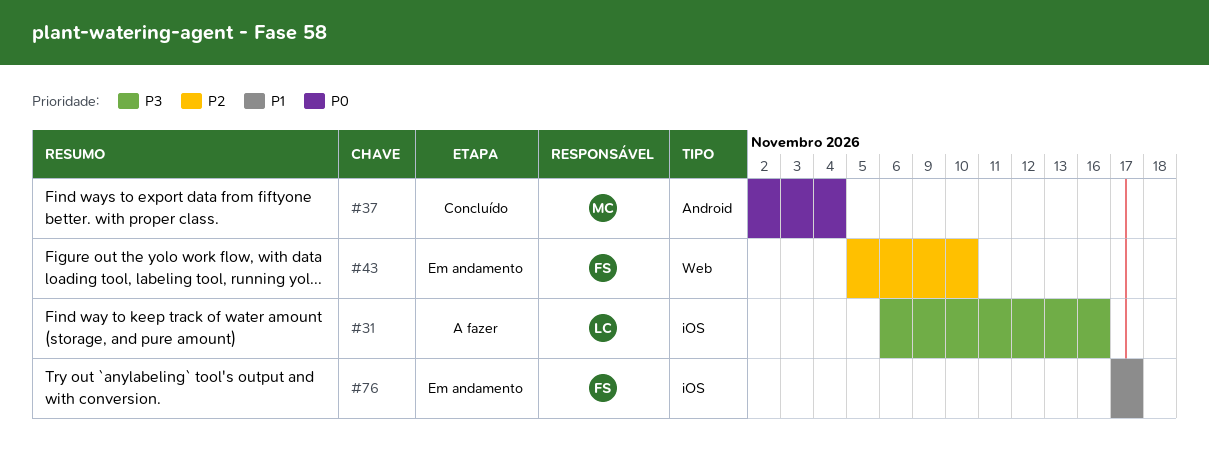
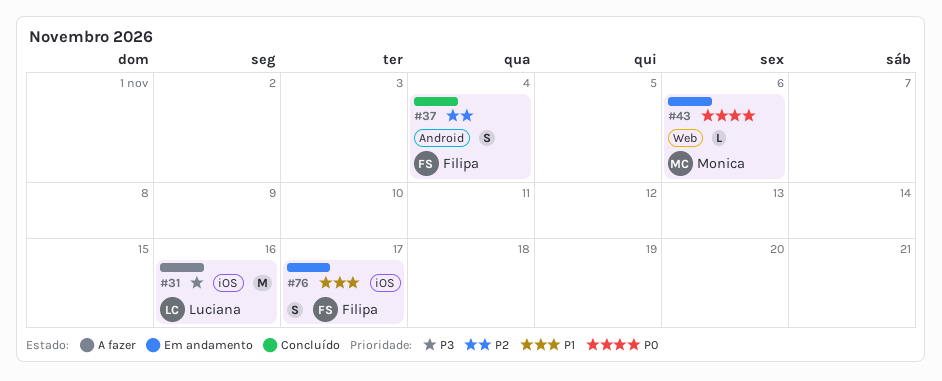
#37, owner: Monica -> Filipa
#37, priority: P0 -> P2
#43, owner: Filipa -> Monica
#43, priority: P2 -> P0
#43, due: Nov 10 -> Nov 6

